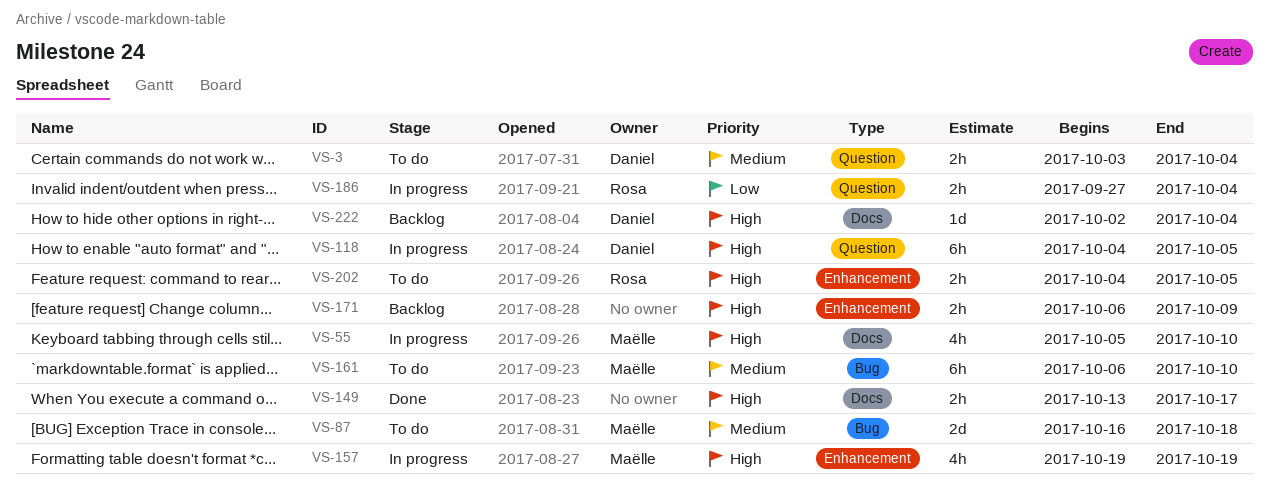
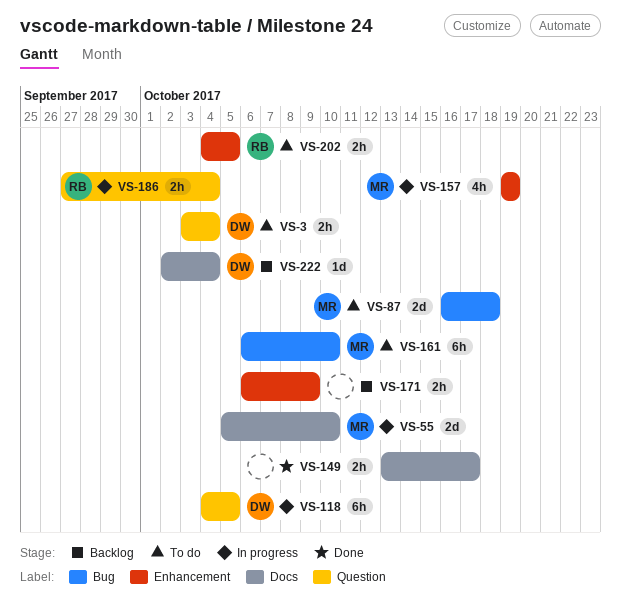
VS-55, estimate: 4h -> 2d

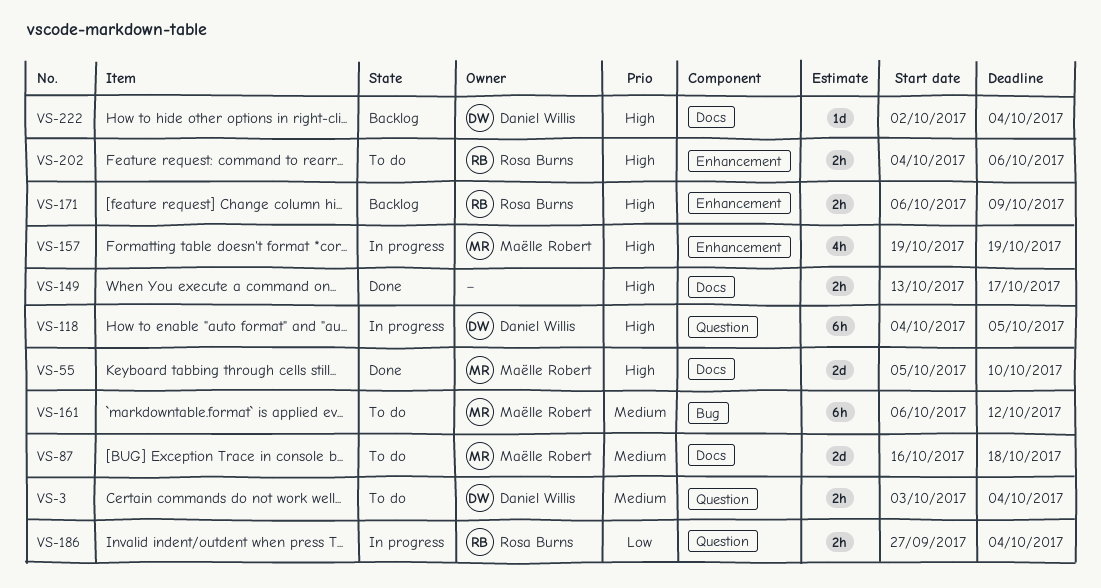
VS-55, status: In progress -> Done
VS-87, label: Bug -> Docs
VS-161, due: Oct 10 -> Oct 12
VS-171, owner: none -> Rosa Burns
VS-202, due: Oct 5 -> Oct 6

